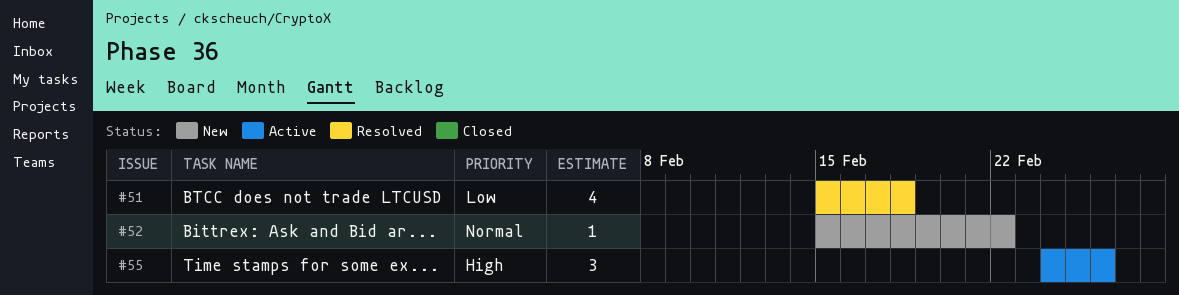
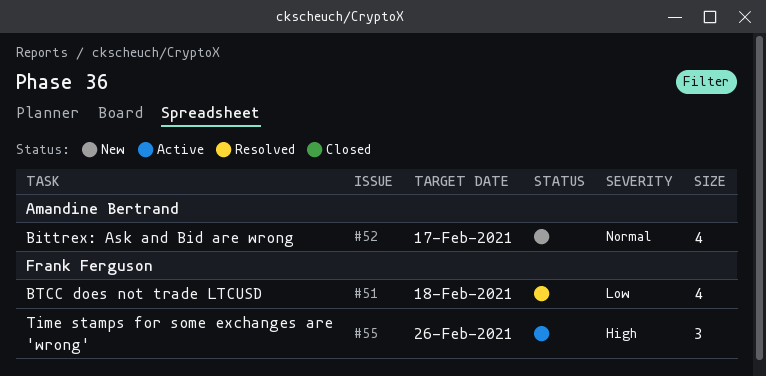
#52, estimate: 1 -> 4
#52, due: Feb 22 -> Feb 17

